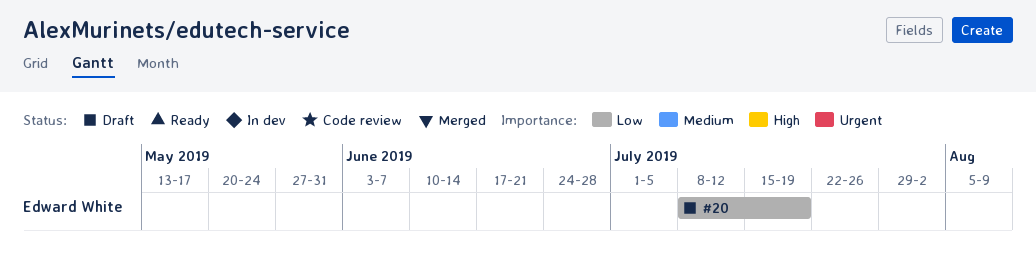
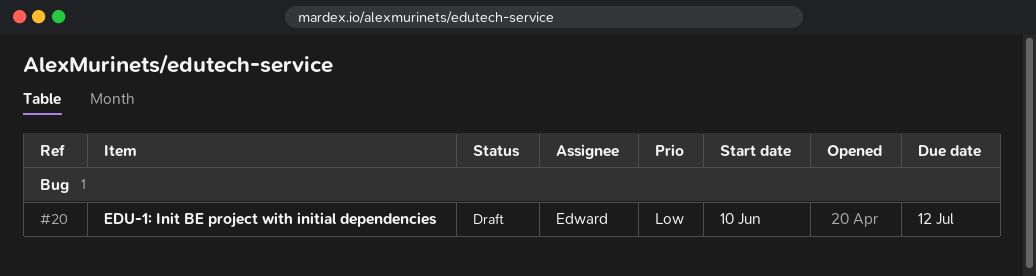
#20, start: Jul 8 -> Jun 10
#20, due: Jul 19 -> Jul 12

